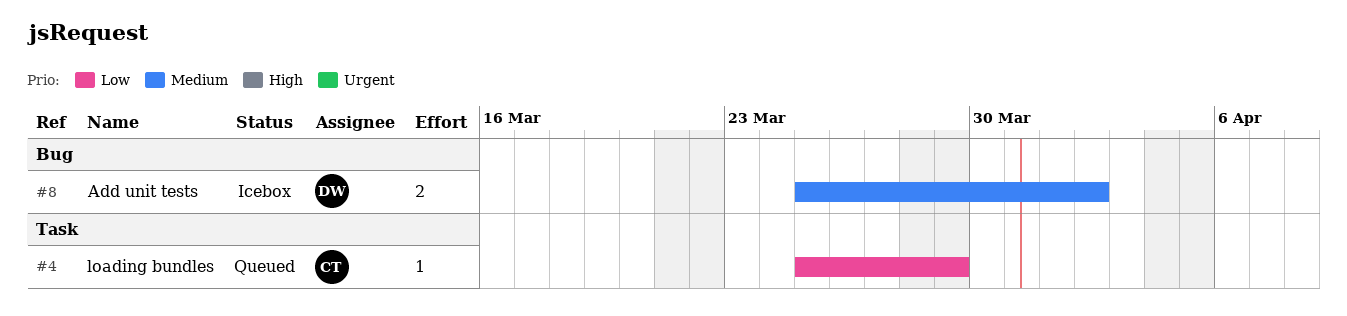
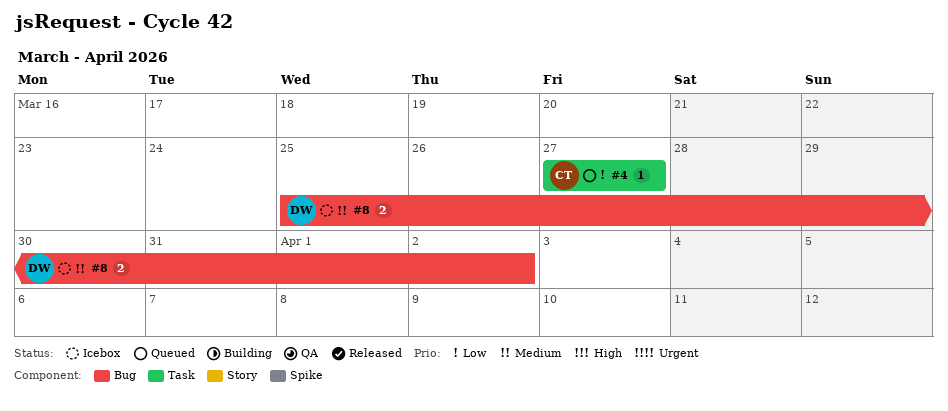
#4, start: Mar 25 -> Mar 27
#4, due: Mar 29 -> Mar 27

